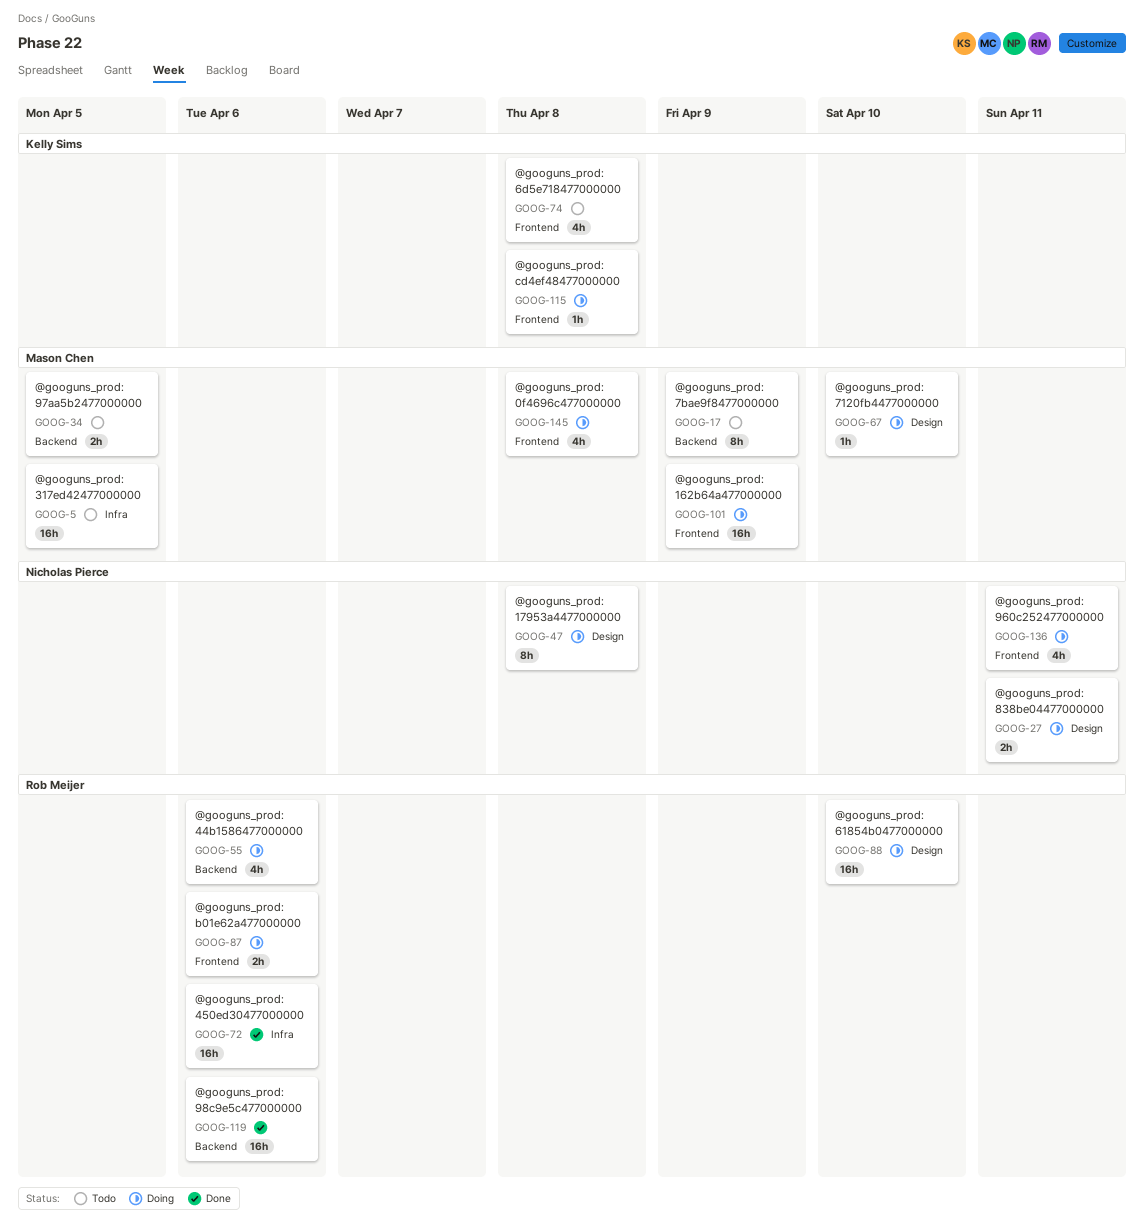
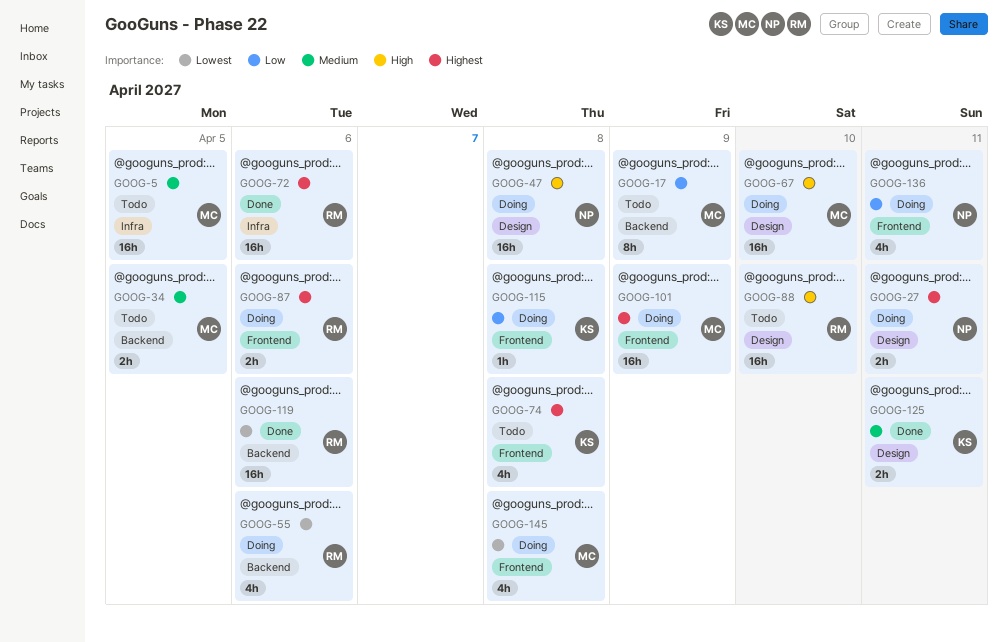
GOOG-47, estimate: 8h -> 16h
GOOG-67, estimate: 1h -> 16h
GOOG-88, status: Doing -> Todo
GOOG-125: none -> present

